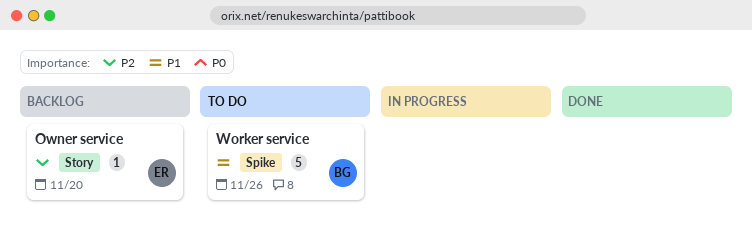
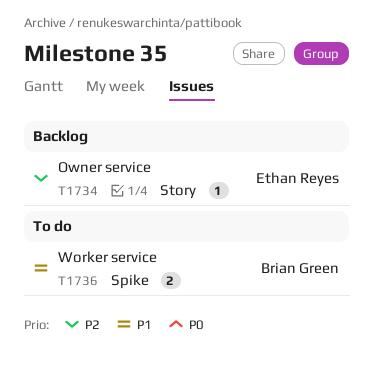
Worker service, estimate: 5 -> 2

